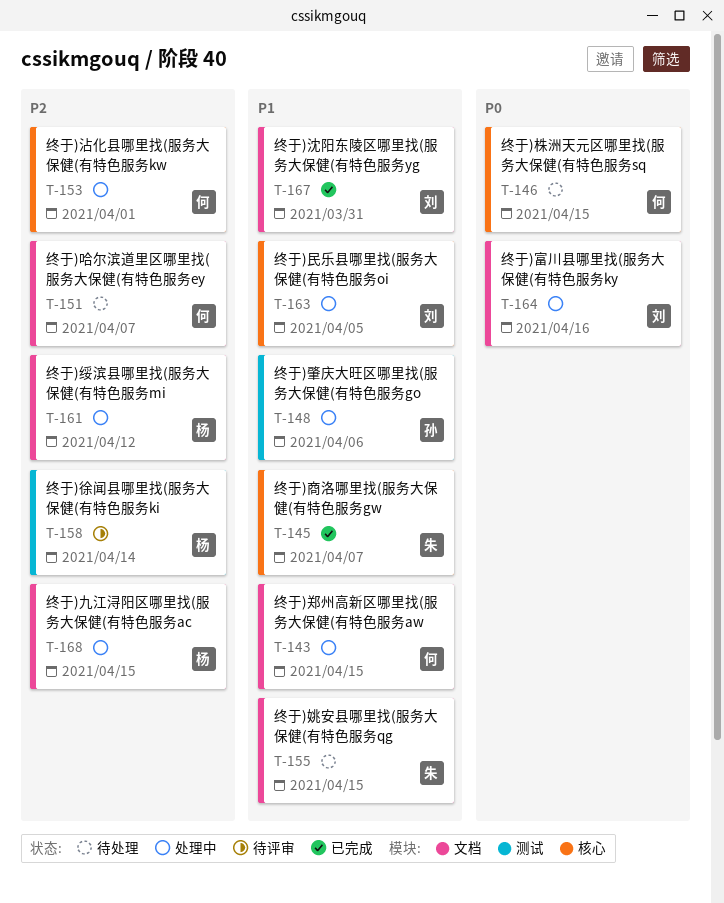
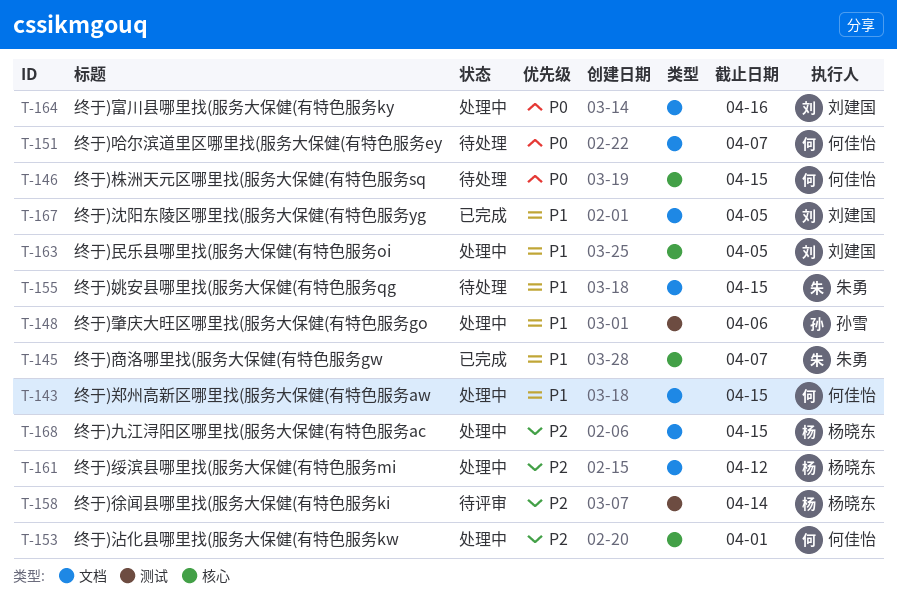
T-151, priority: P2 -> P0
T-167, due: Mar 31 -> Apr 5

